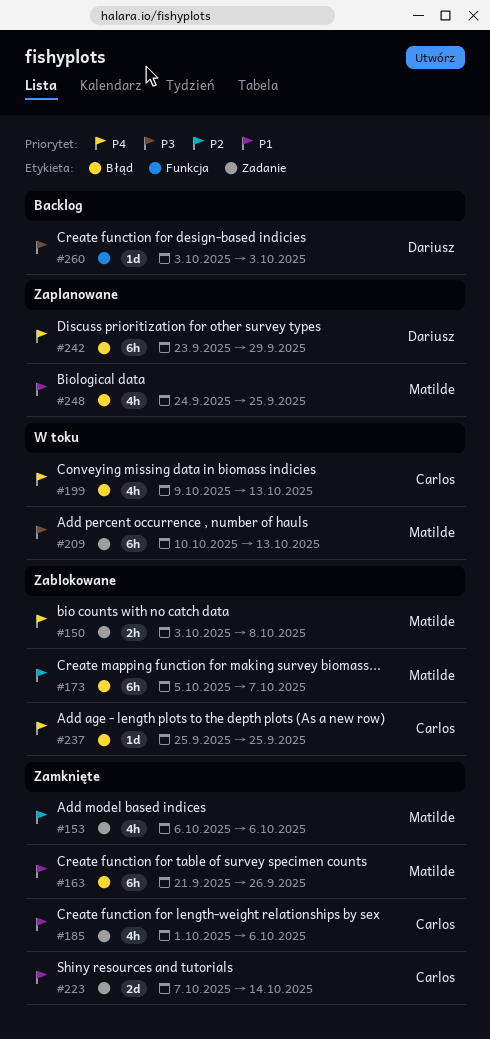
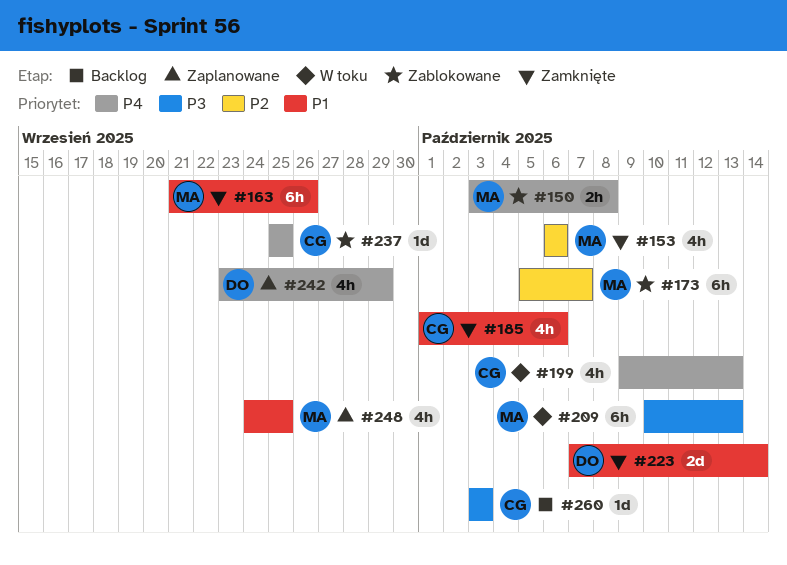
#223, owner: Carlos -> Dariusz
#242, estimate: 6h -> 4h
#260, owner: Dariusz -> Carlos

